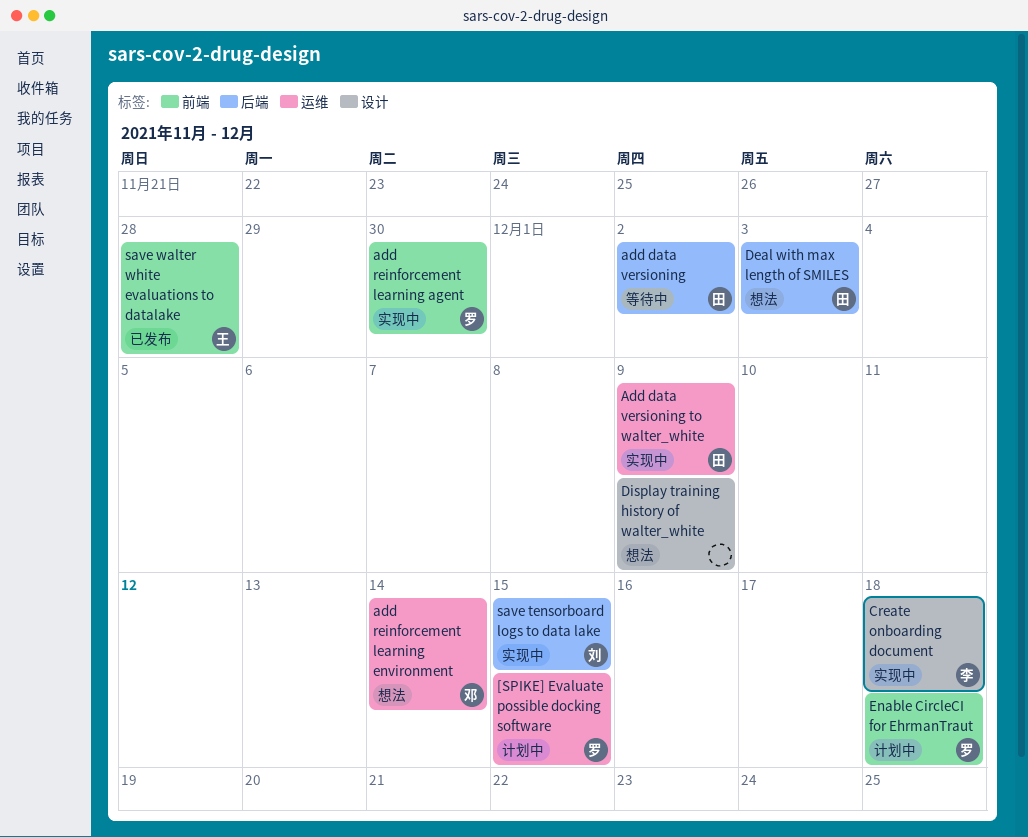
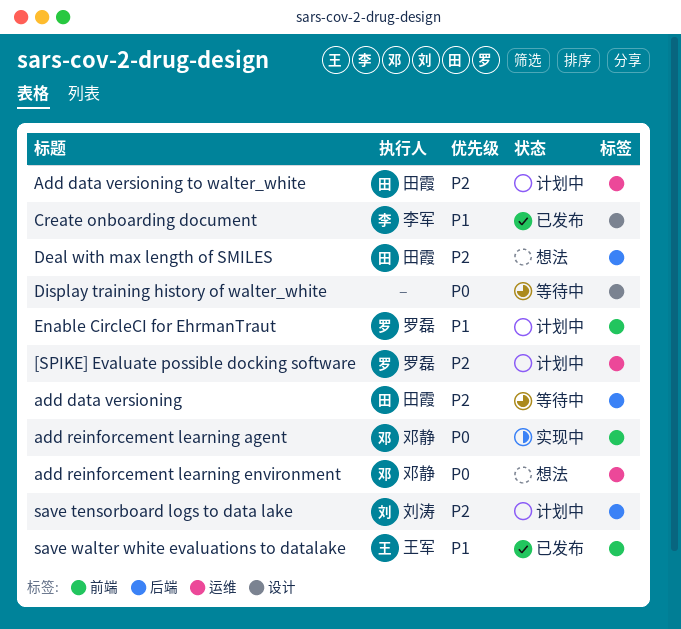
Add data versioning to walter_white, status: 实现中 -> 计划中
add reinforcement learning agent, owner: 罗磊 -> 邓静
Create onboarding document, status: 实现中 -> 已发布
Display training history of walter_white, status: 想法 -> 等待中
save tensorboard logs to data lake, status: 实现中 -> 计划中

